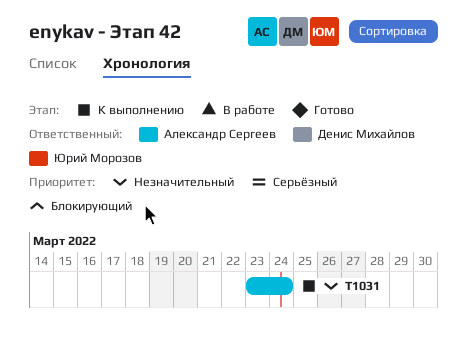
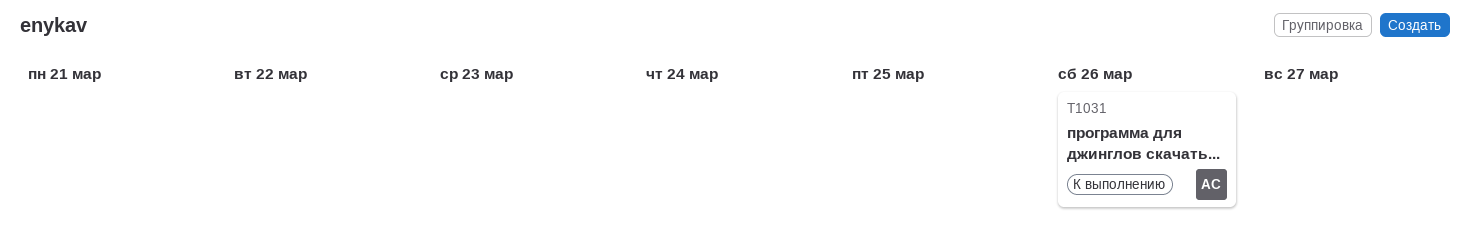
T1031, due: Mar 24 -> Mar 26

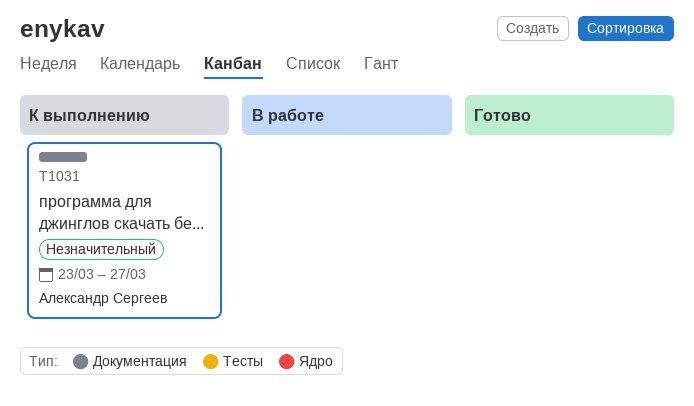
T1031, due: Mar 26 -> Mar 27

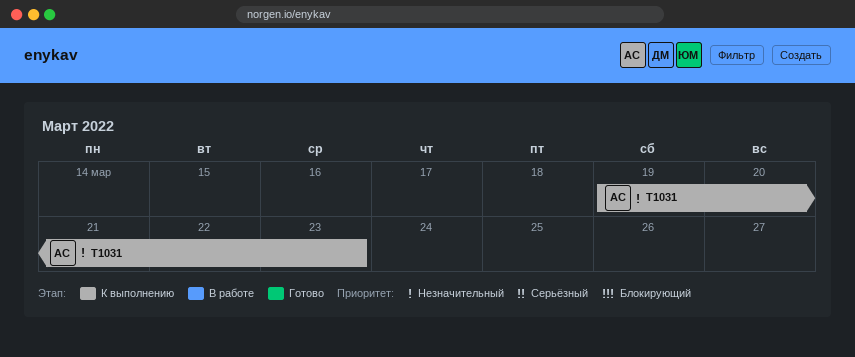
T1031, start: Mar 23 -> Mar 19
T1031, due: Mar 27 -> Mar 23

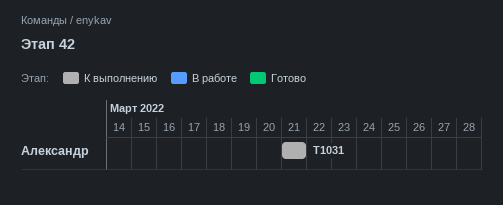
T1031, start: Mar 19 -> Mar 21
T1031, due: Mar 23 -> Mar 21

